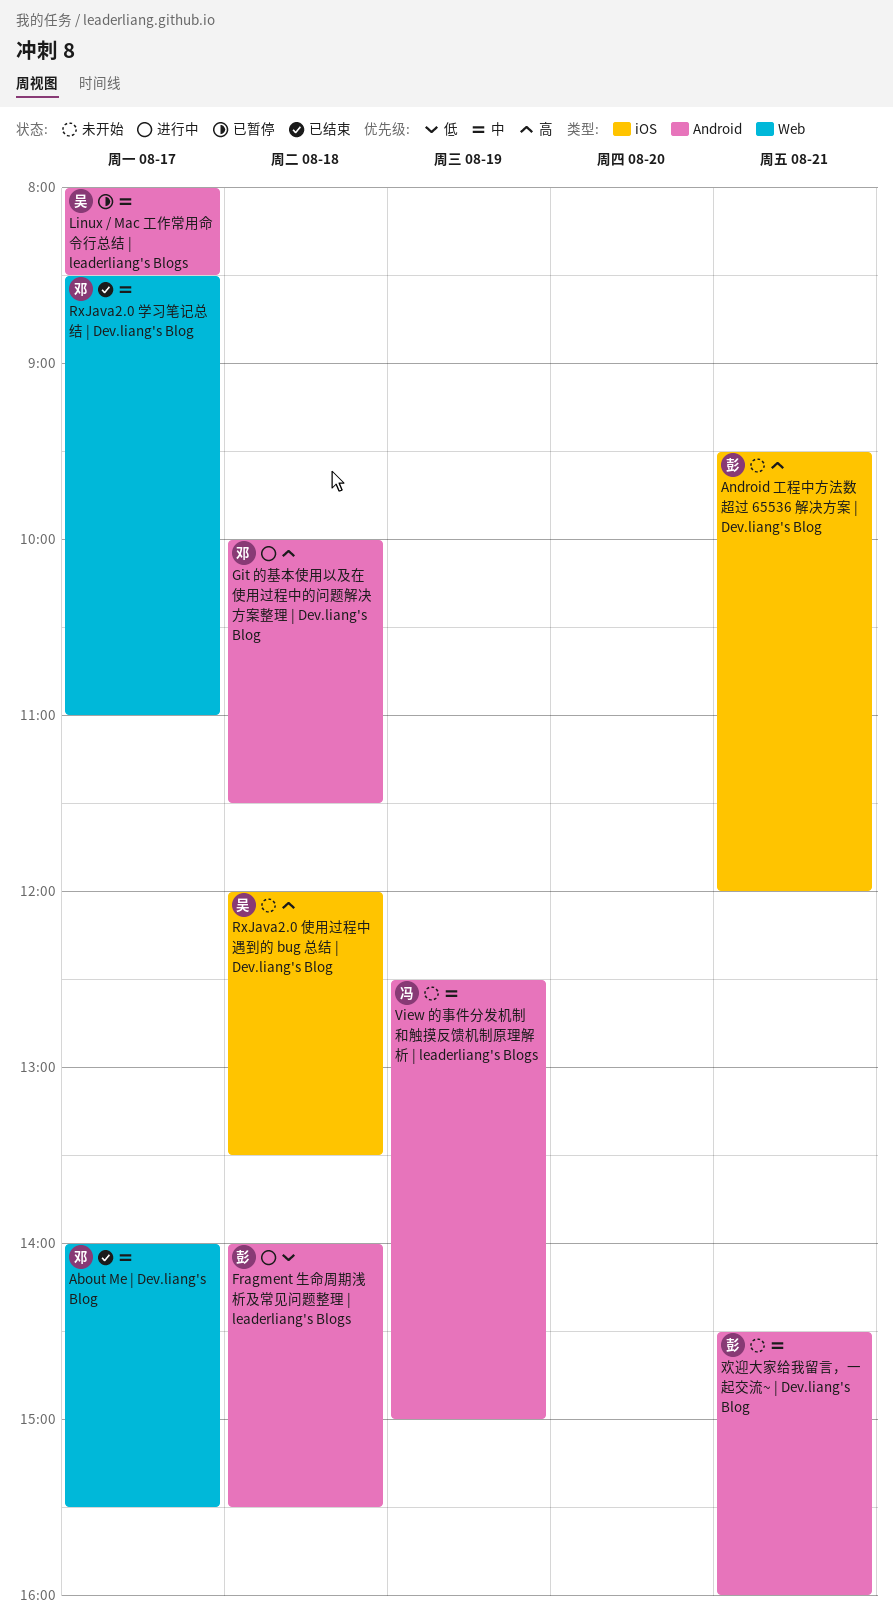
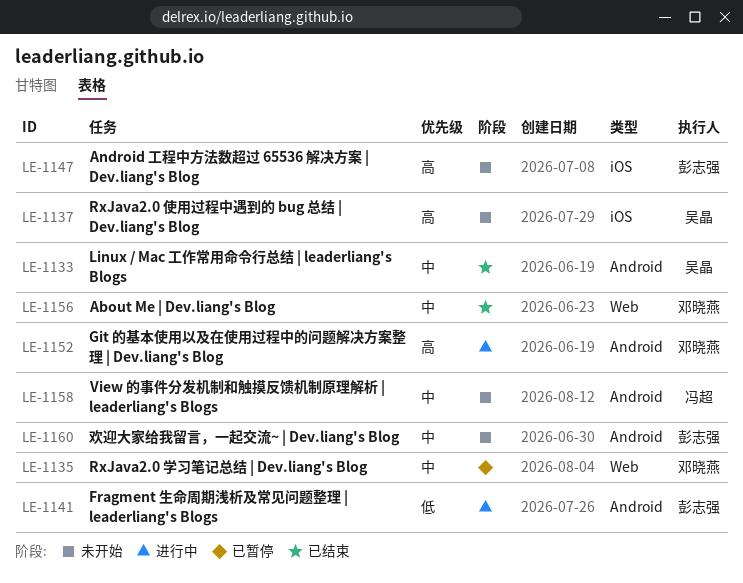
Linux / Mac 工作常用命令行总结 | leaderliang's Blogs, status: 已暂停 -> 已结束
RxJava2.0 学习笔记总结 | Dev.liang's Blog, status: 已结束 -> 已暂停

